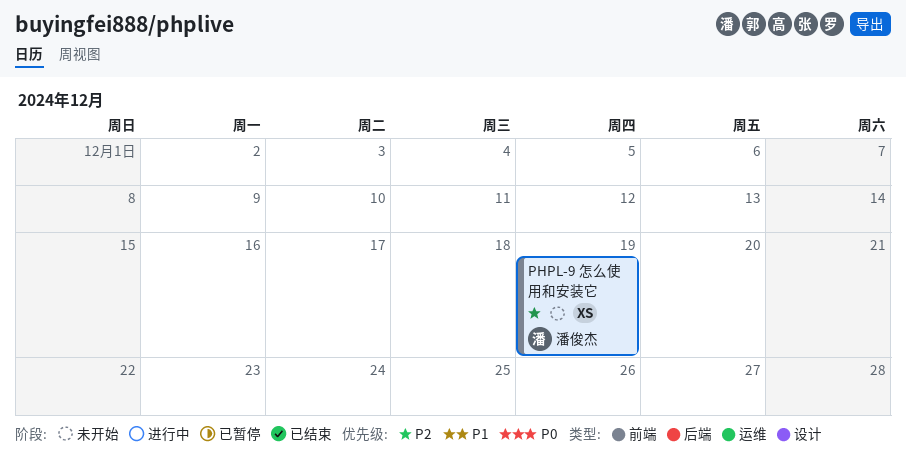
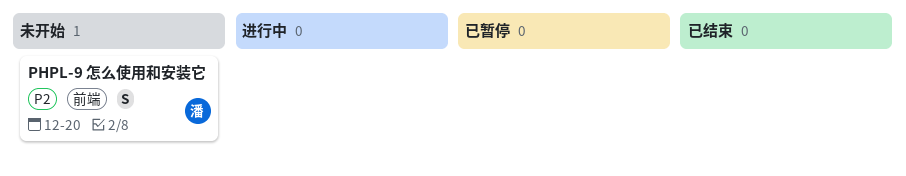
PHPL-9, estimate: XS -> S
PHPL-9, due: Dec 19 -> Dec 20

